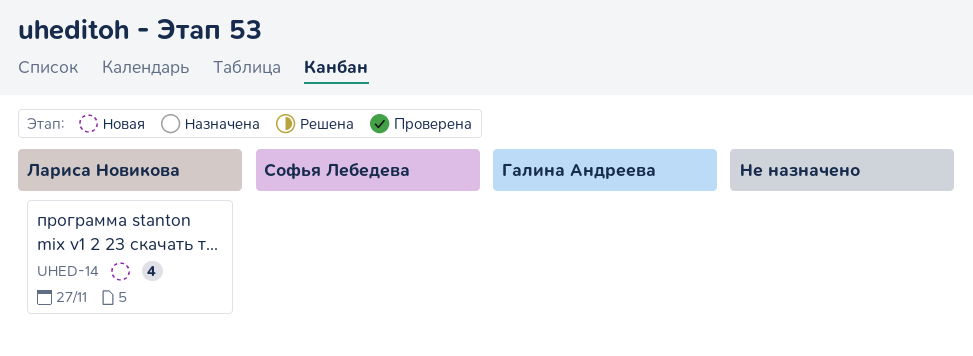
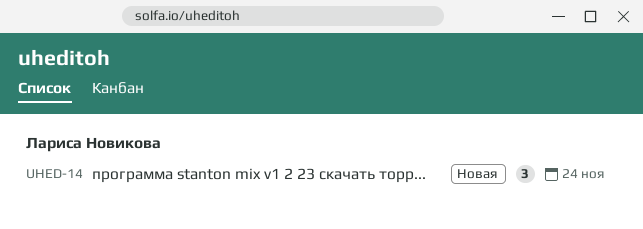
UHED-14, estimate: 4 -> 3
UHED-14, due: Nov 27 -> Nov 24

